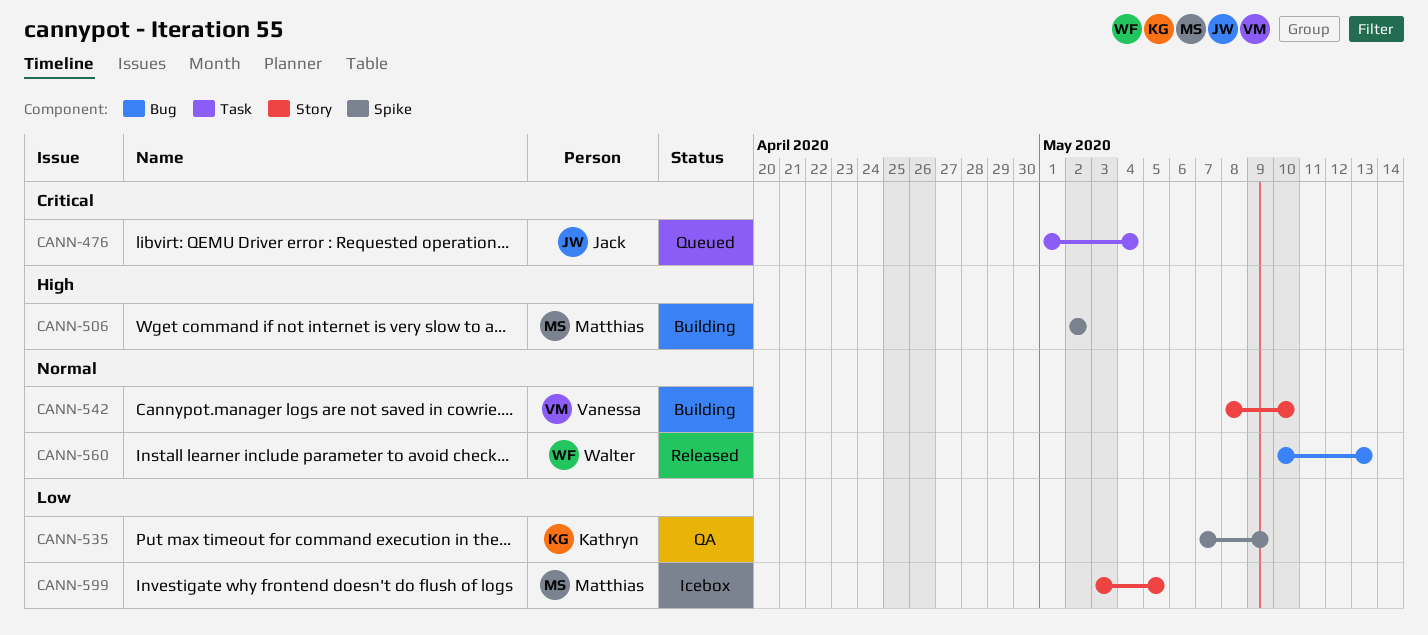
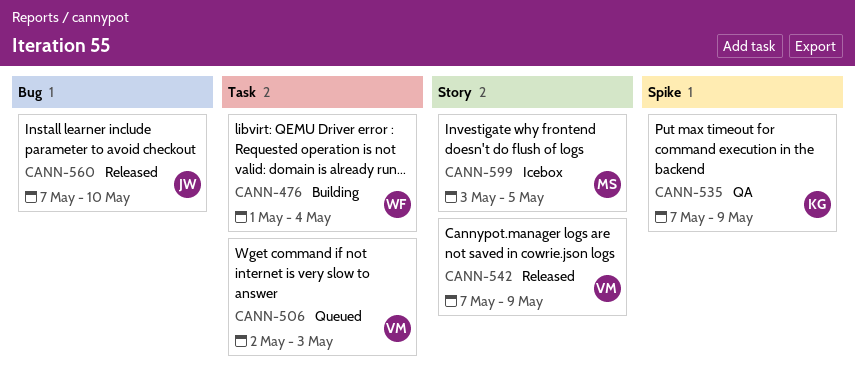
CANN-476, status: Queued -> Building
CANN-476, owner: Jack -> Walter
CANN-506, status: Building -> Queued
CANN-506, owner: Matthias -> Vanessa
CANN-506, label: Spike -> Task
CANN-506, due: May 2 -> May 3
CANN-542, status: Building -> Released
CANN-542, start: May 8 -> May 7
CANN-542, due: May 10 -> May 9
CANN-560, owner: Walter -> Jack
CANN-560, start: May 10 -> May 7
CANN-560, due: May 13 -> May 10

